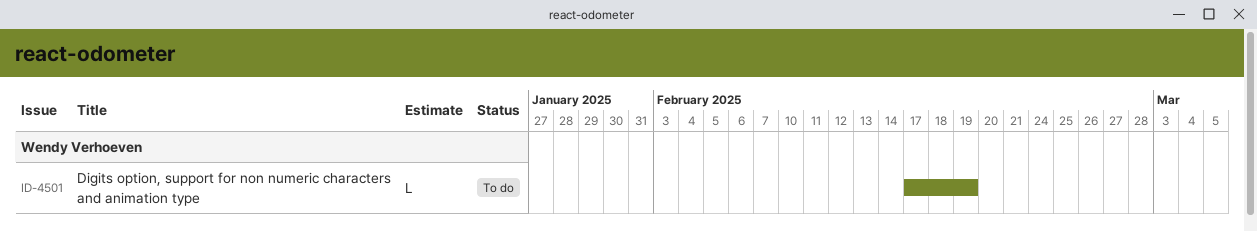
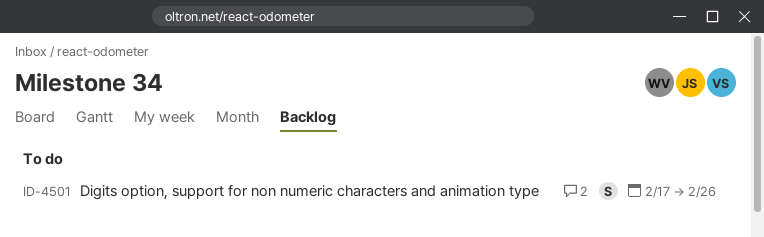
ID-4501, estimate: L -> S
ID-4501, due: Feb 19 -> Feb 26

